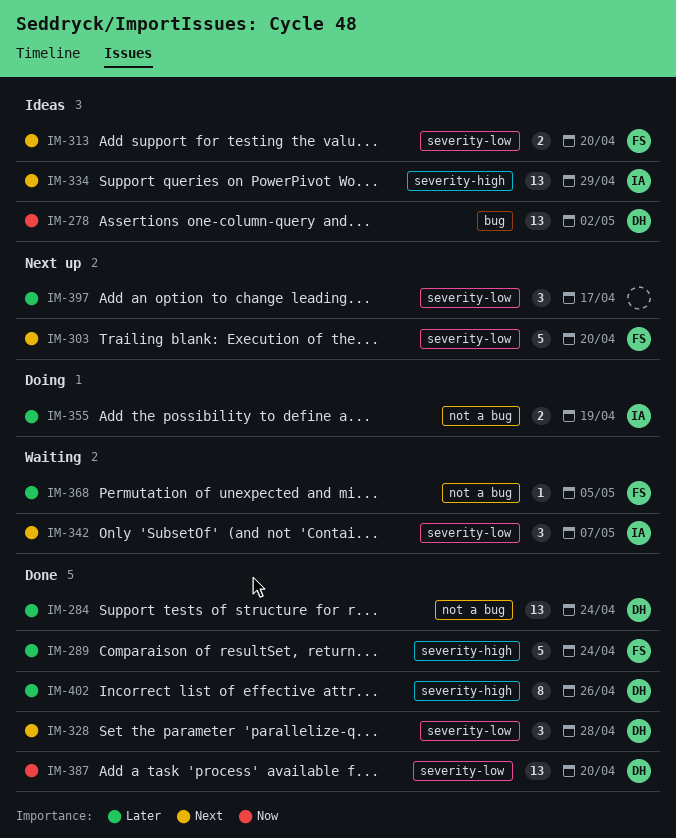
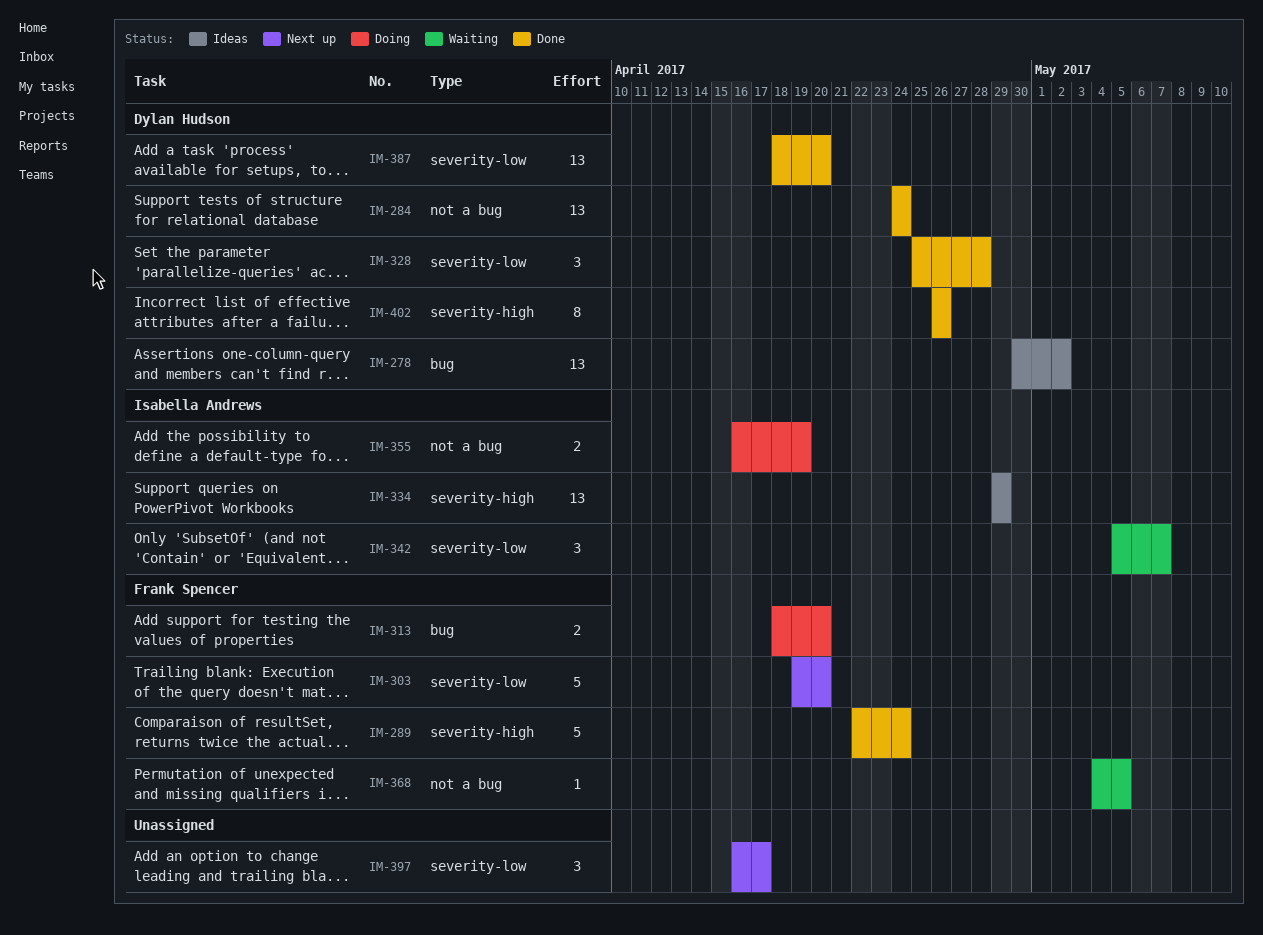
IM-313, status: Ideas -> Doing
IM-313, label: severity-low -> bug

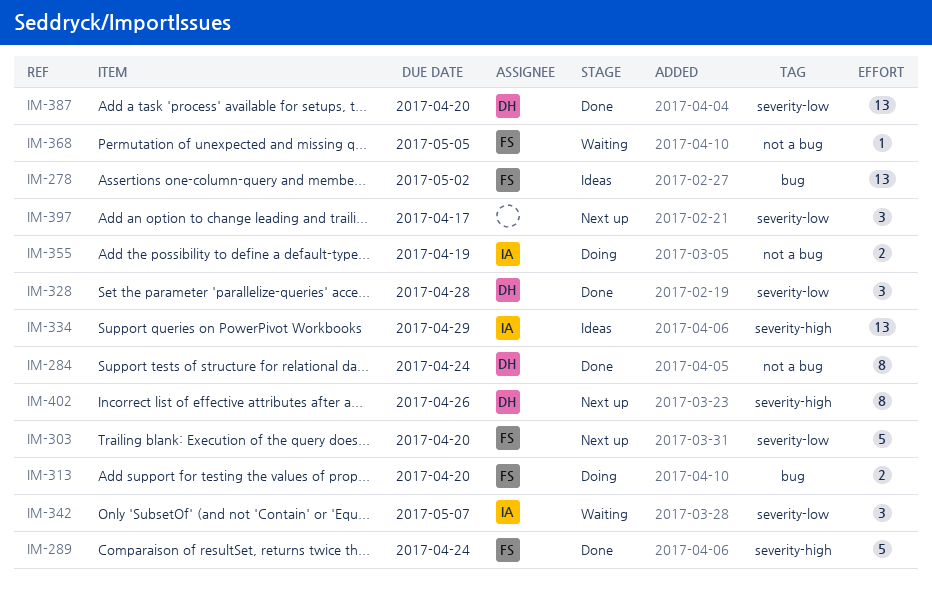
IM-278, owner: Dylan Hudson -> Frank Spencer
IM-284, estimate: 13 -> 8
IM-402, status: Done -> Next up

